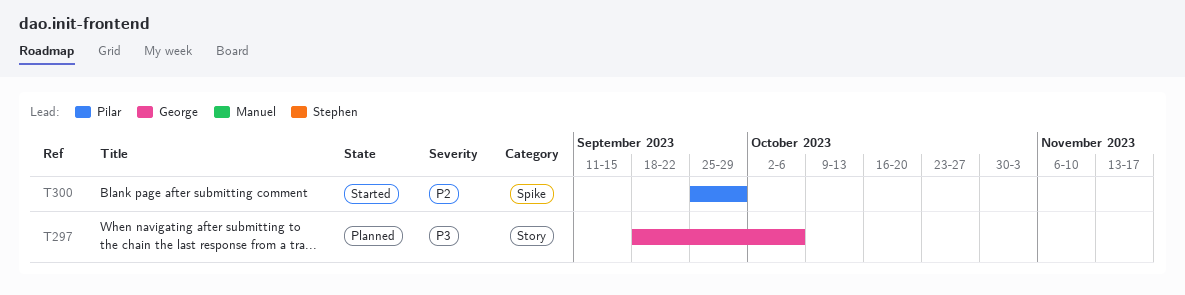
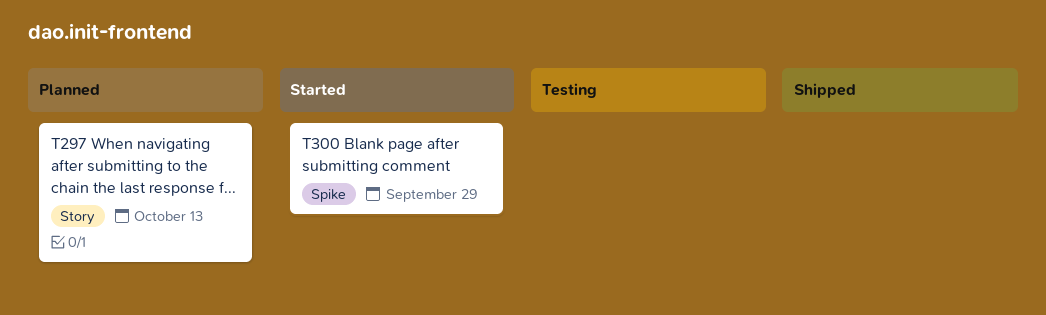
T297, due: Oct 6 -> Oct 13

